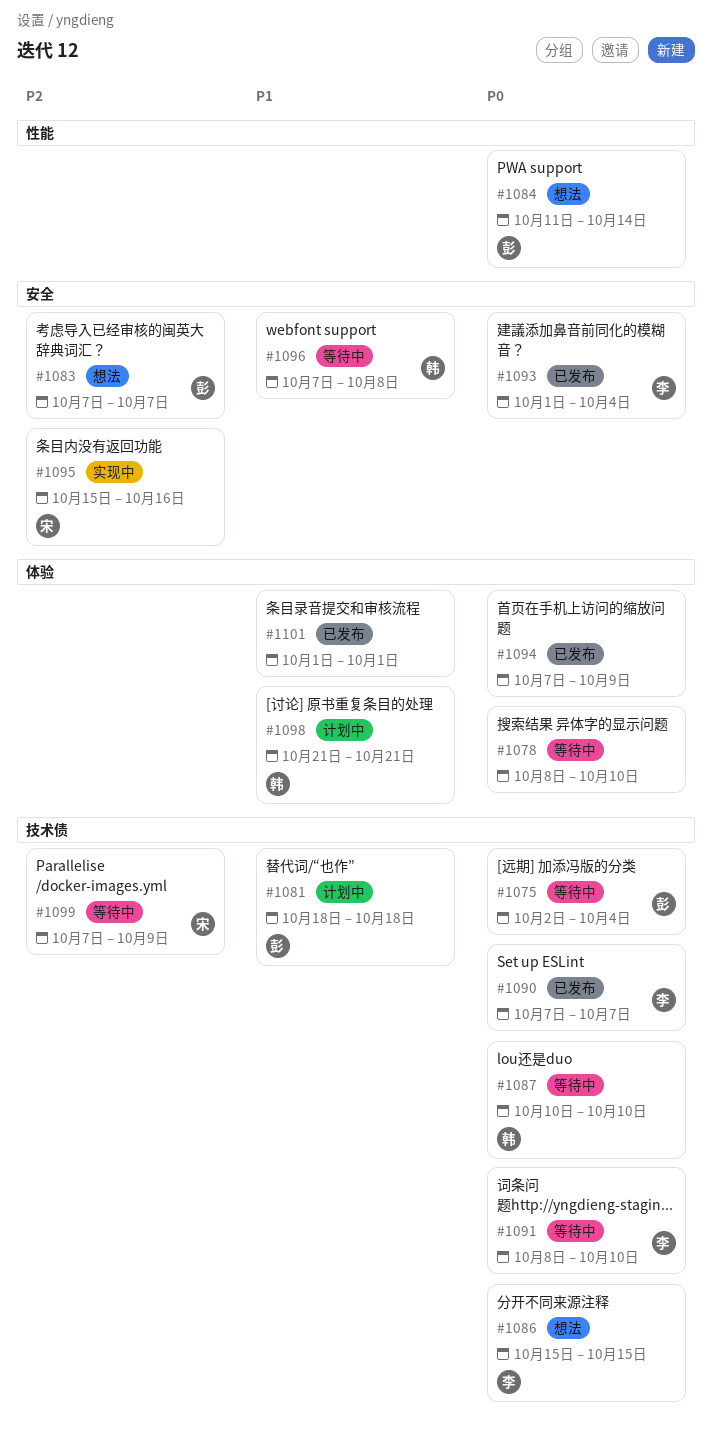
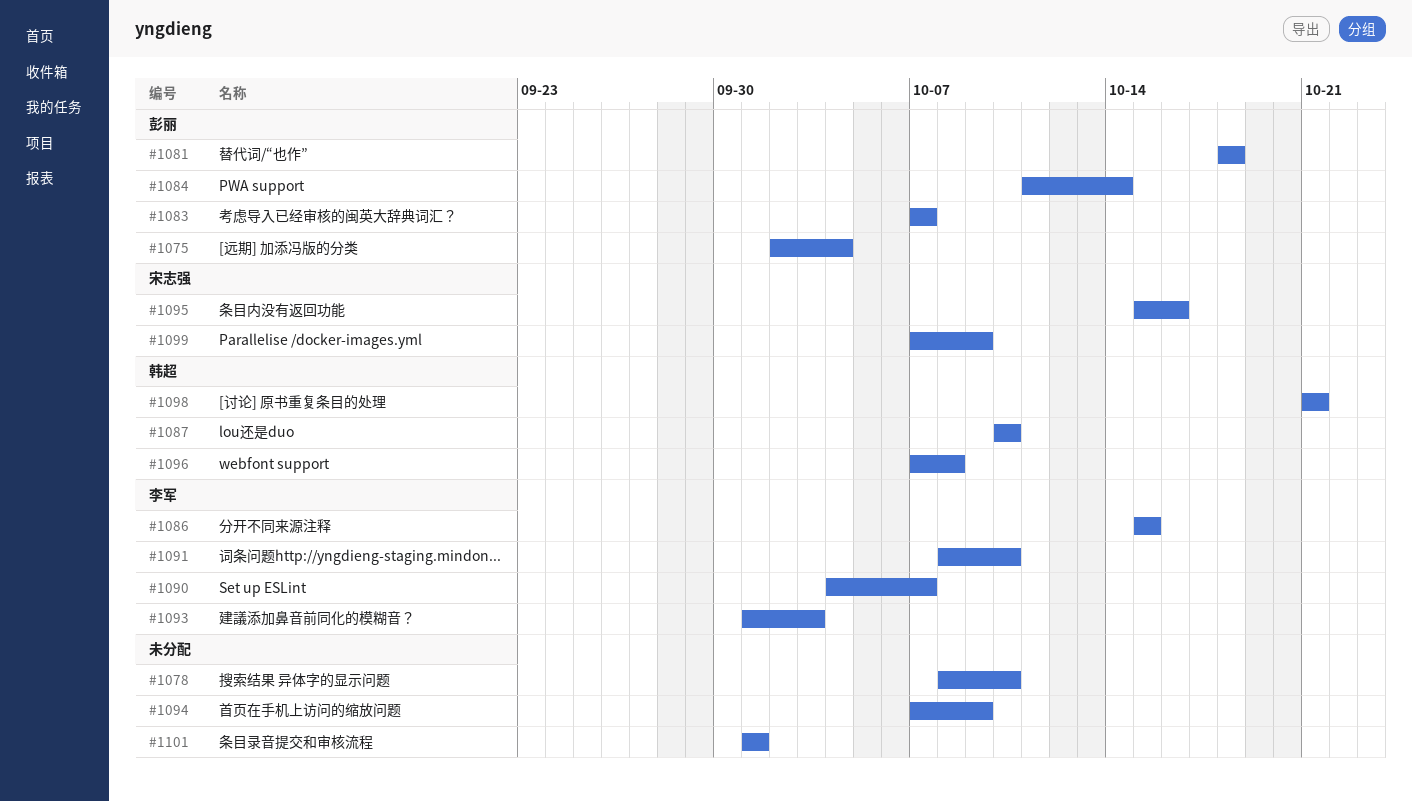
#1090, start: Oct 7 -> Oct 4
#1093, due: Oct 4 -> Oct 3

